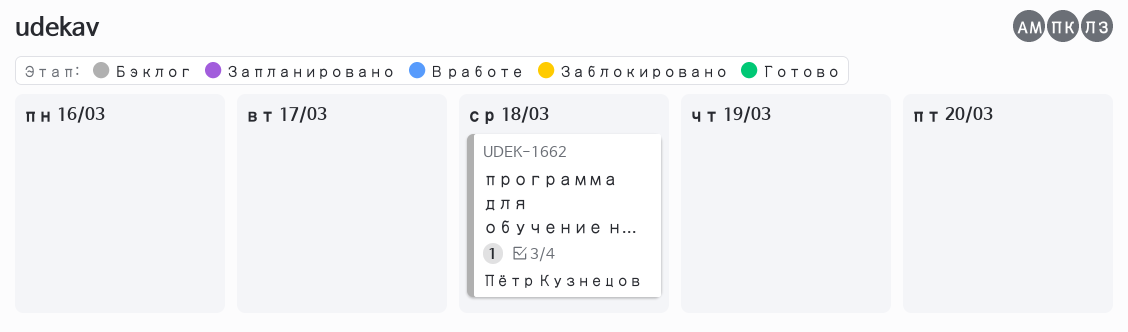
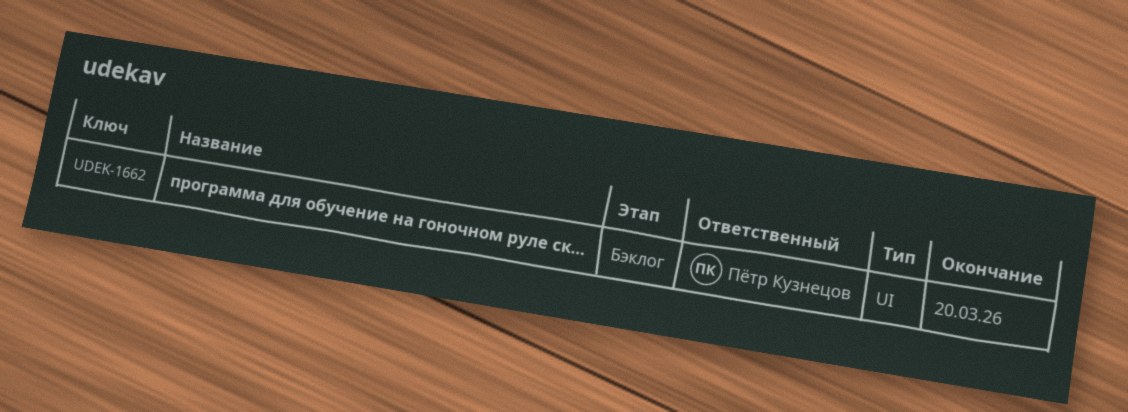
UDEK-1662, due: Mar 18 -> Mar 20

